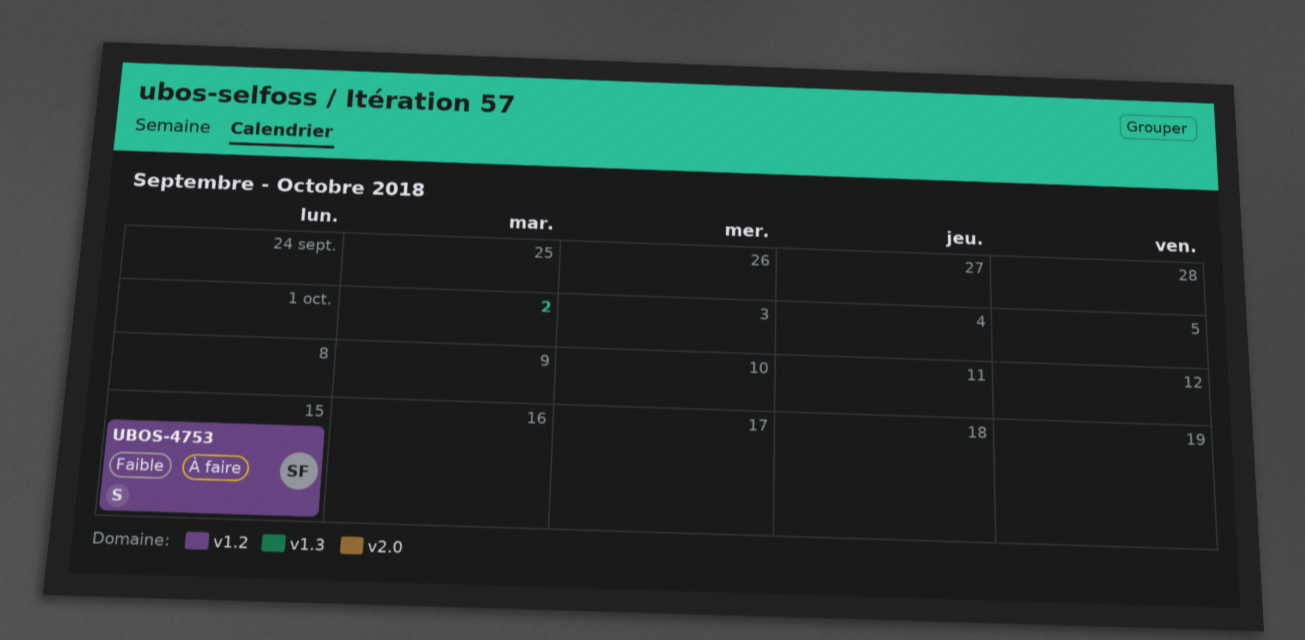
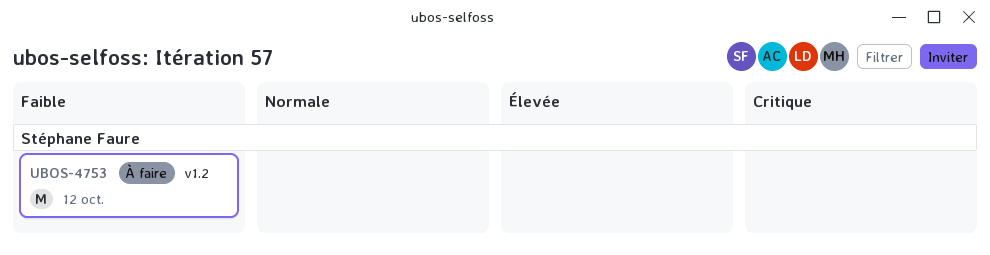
UBOS-4753, estimate: S -> M
UBOS-4753, due: Oct 15 -> Oct 12

